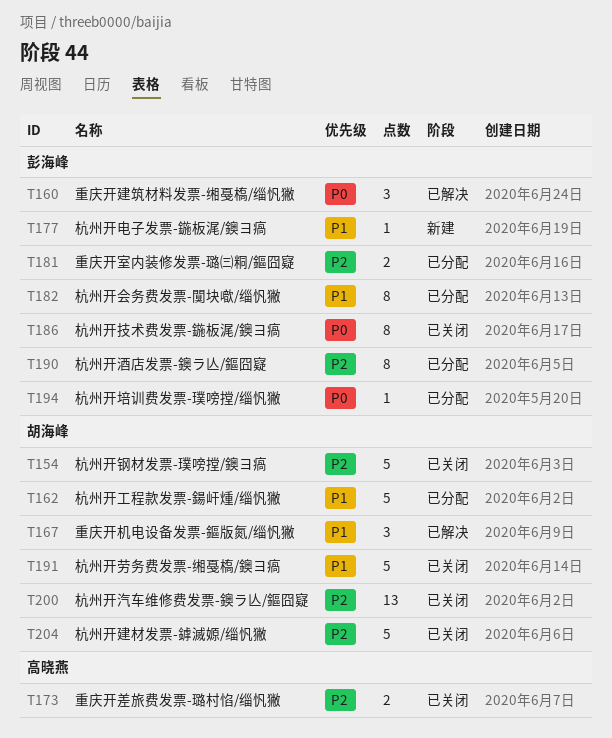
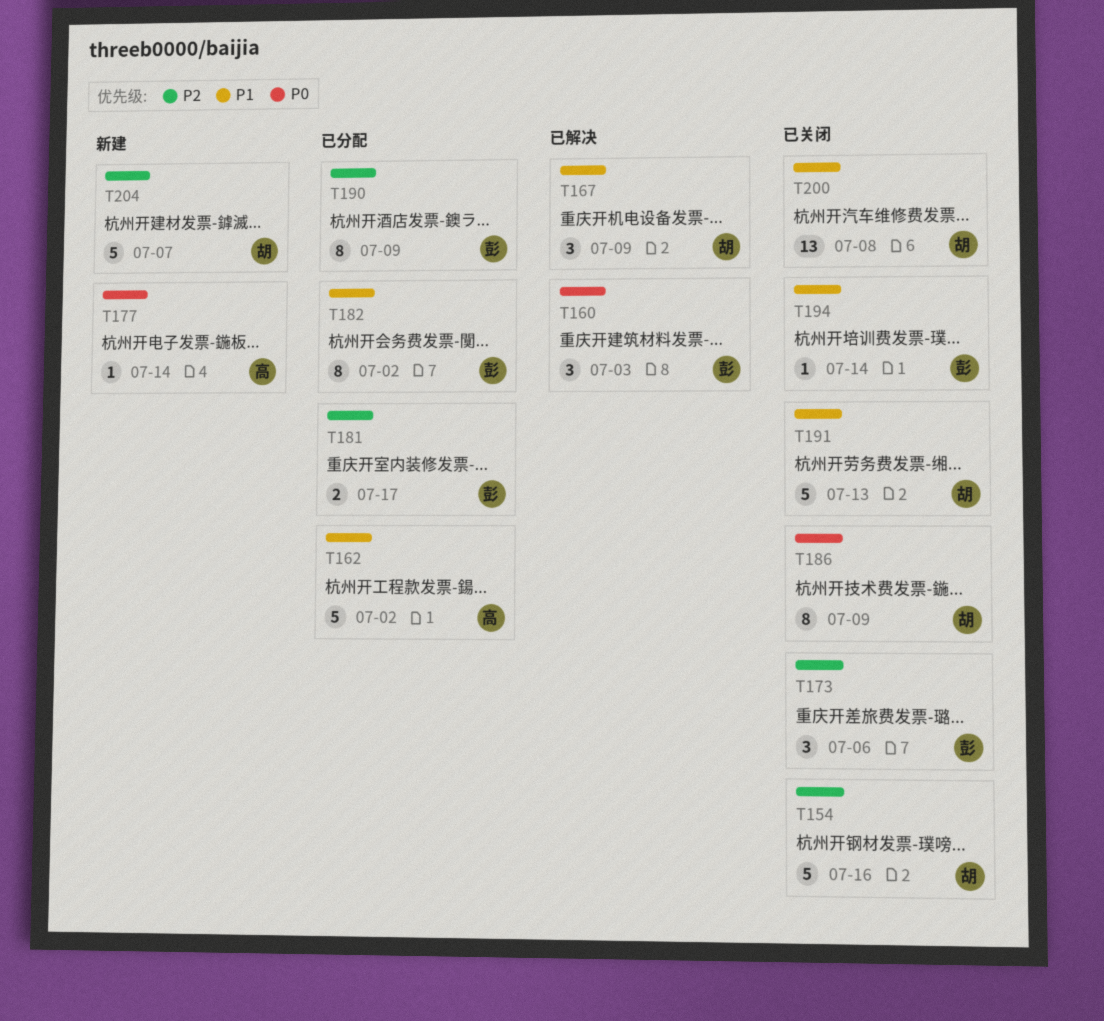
T162, owner: 胡海峰 -> 高晓燕
T173, owner: 高晓燕 -> 彭海峰
T173, estimate: 2 -> 3
T177, owner: 彭海峰 -> 高晓燕
T177, priority: P1 -> P0
T186, owner: 彭海峰 -> 胡海峰
T194, status: 已分配 -> 已关闭
T194, priority: P0 -> P1
T200, priority: P2 -> P1
T204, status: 已关闭 -> 新建

